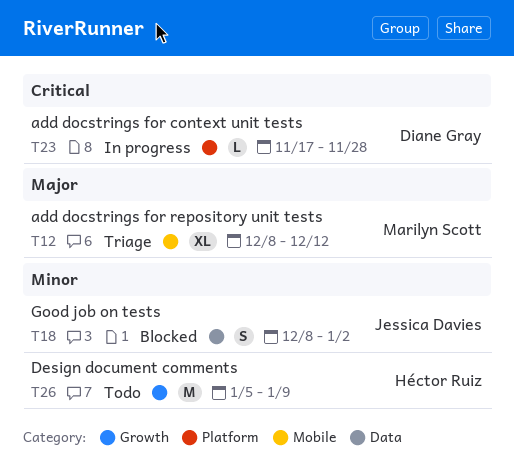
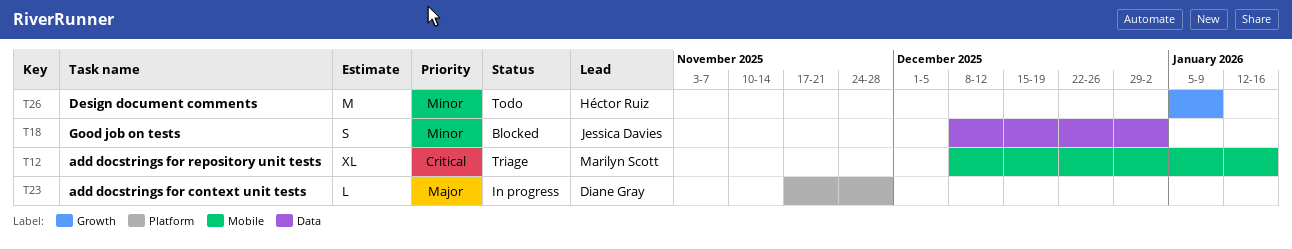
T12, priority: Major -> Critical
T12, due: Dec 12 -> Jan 16
T23, priority: Critical -> Major

